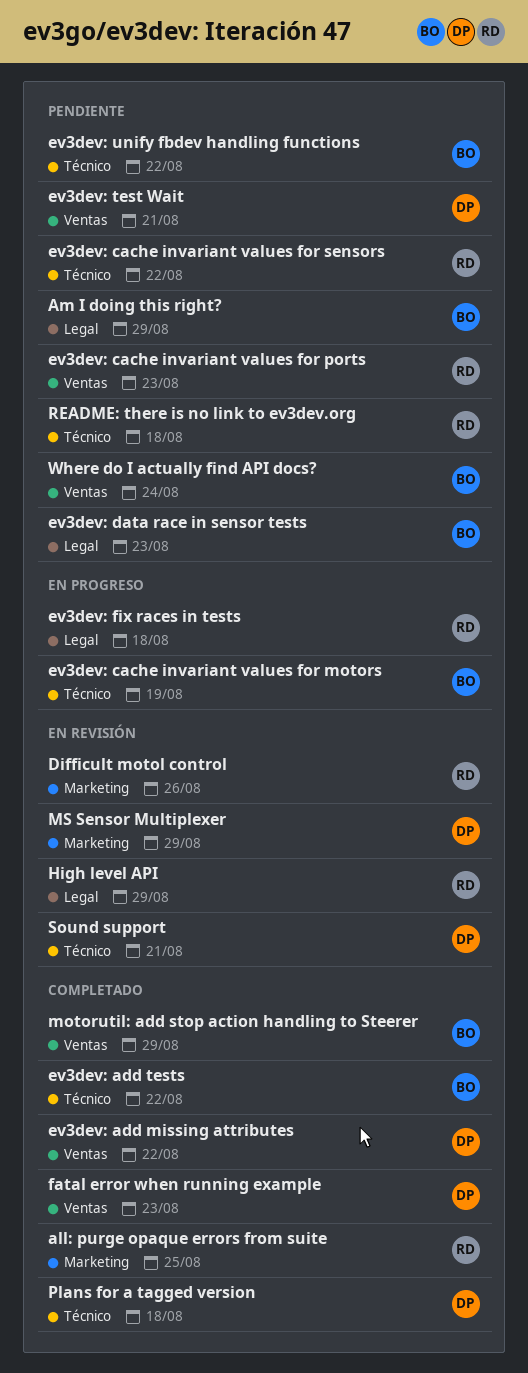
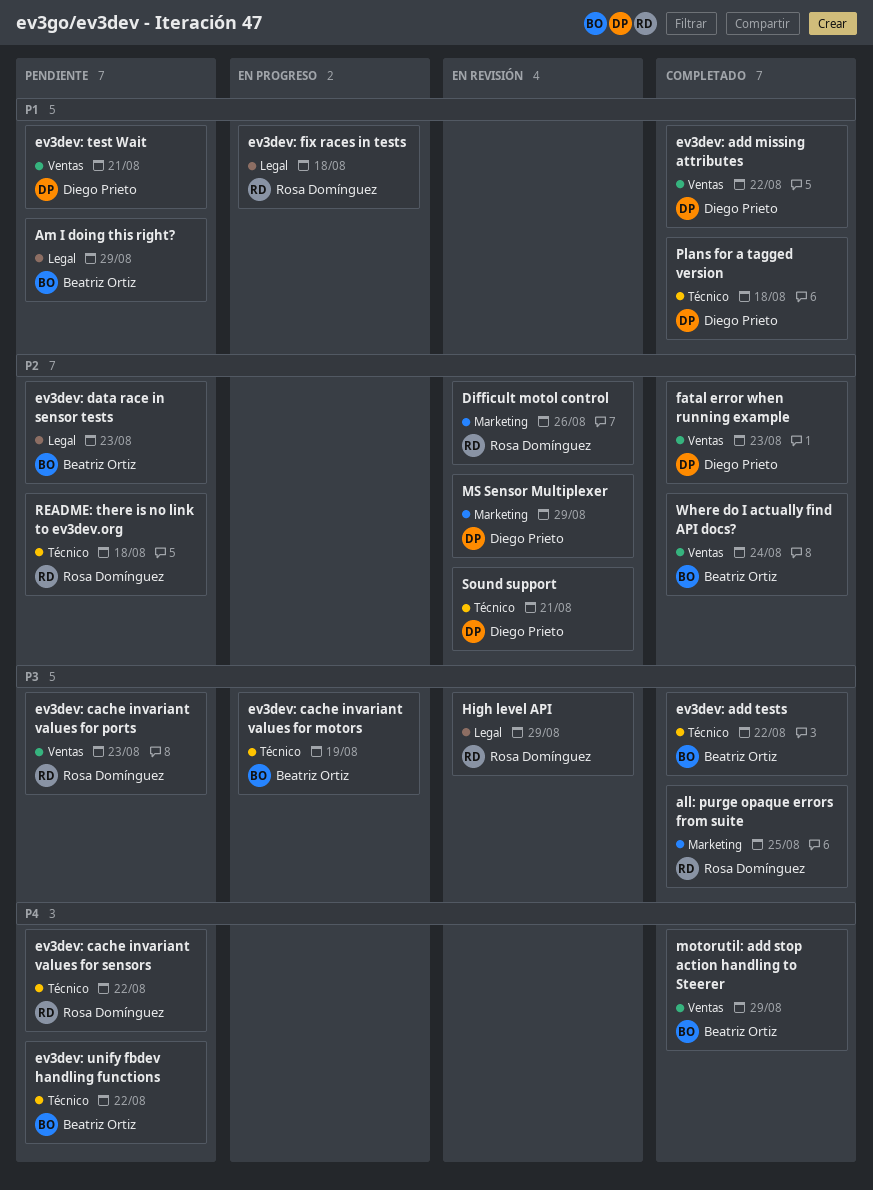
Where do I actually find API docs?, status: Pendiente -> Completado

